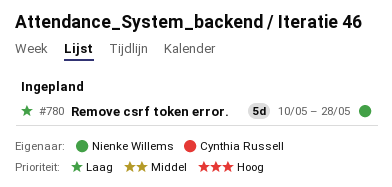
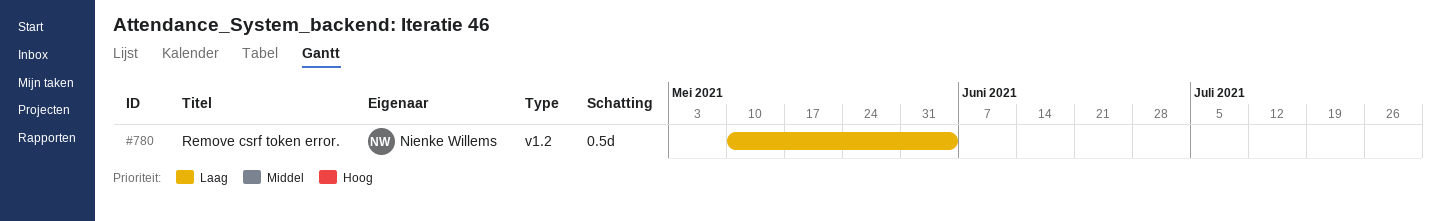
#780, estimate: 5d -> 0.5d
#780, due: May 28 -> Jun 4

